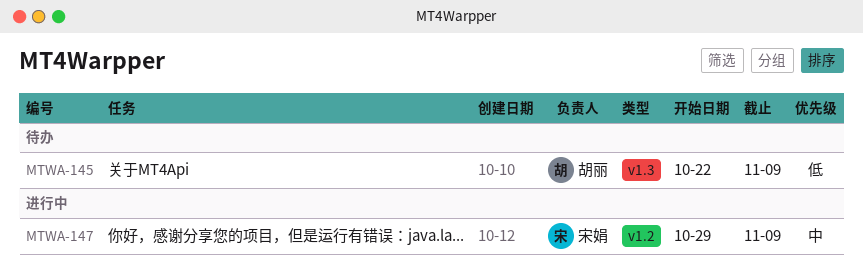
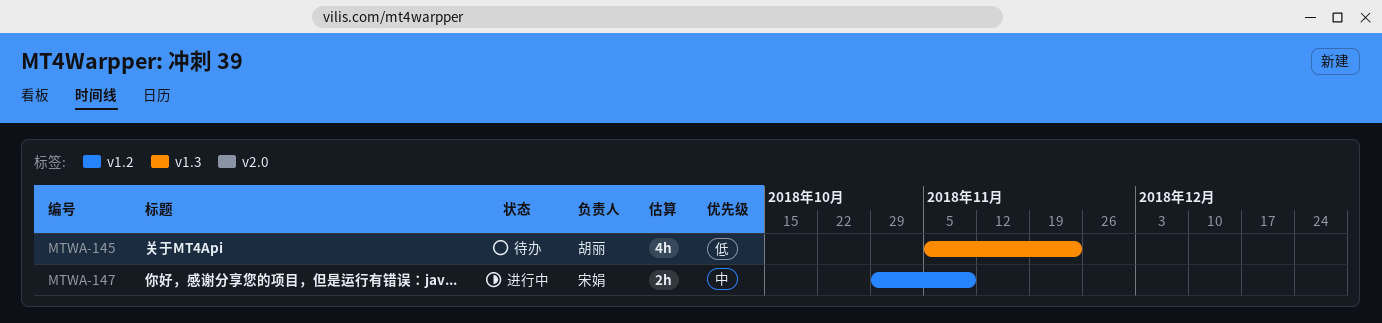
MTWA-145, start: Oct 22 -> Nov 5
MTWA-145, due: Nov 9 -> Nov 23

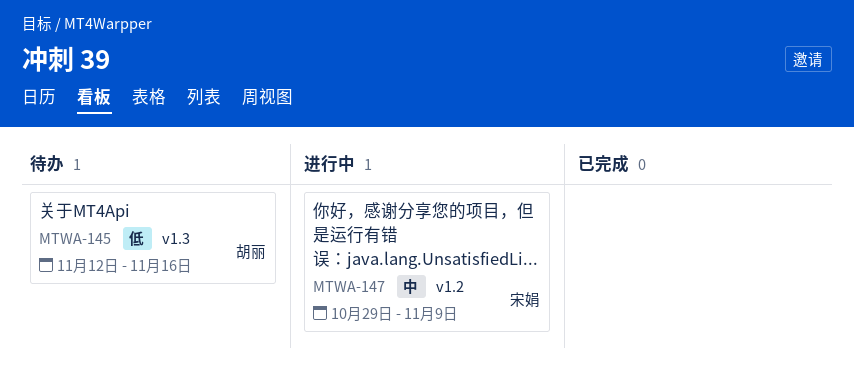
MTWA-145, start: Nov 5 -> Nov 12
MTWA-145, due: Nov 23 -> Nov 16

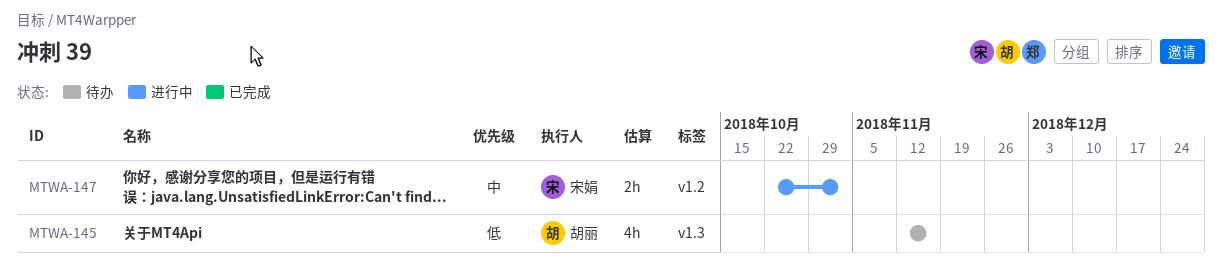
MTWA-147, start: Oct 29 -> Oct 22
MTWA-147, due: Nov 9 -> Nov 2

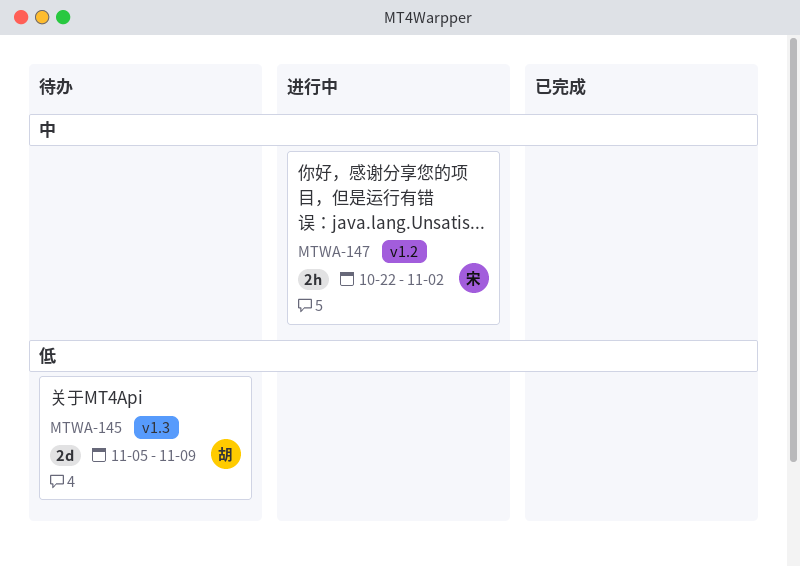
MTWA-145, estimate: 4h -> 2d
MTWA-145, start: Nov 12 -> Nov 5
MTWA-145, due: Nov 16 -> Nov 9

